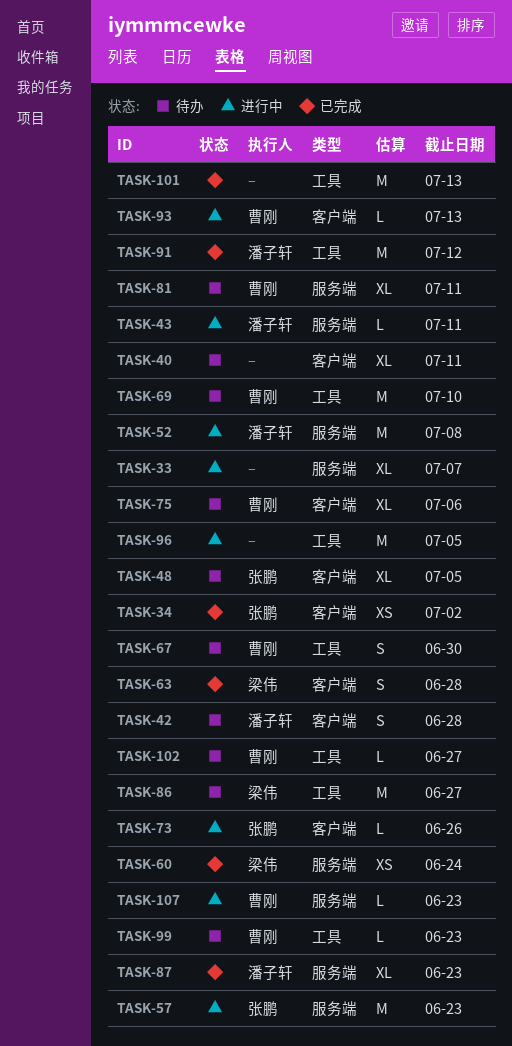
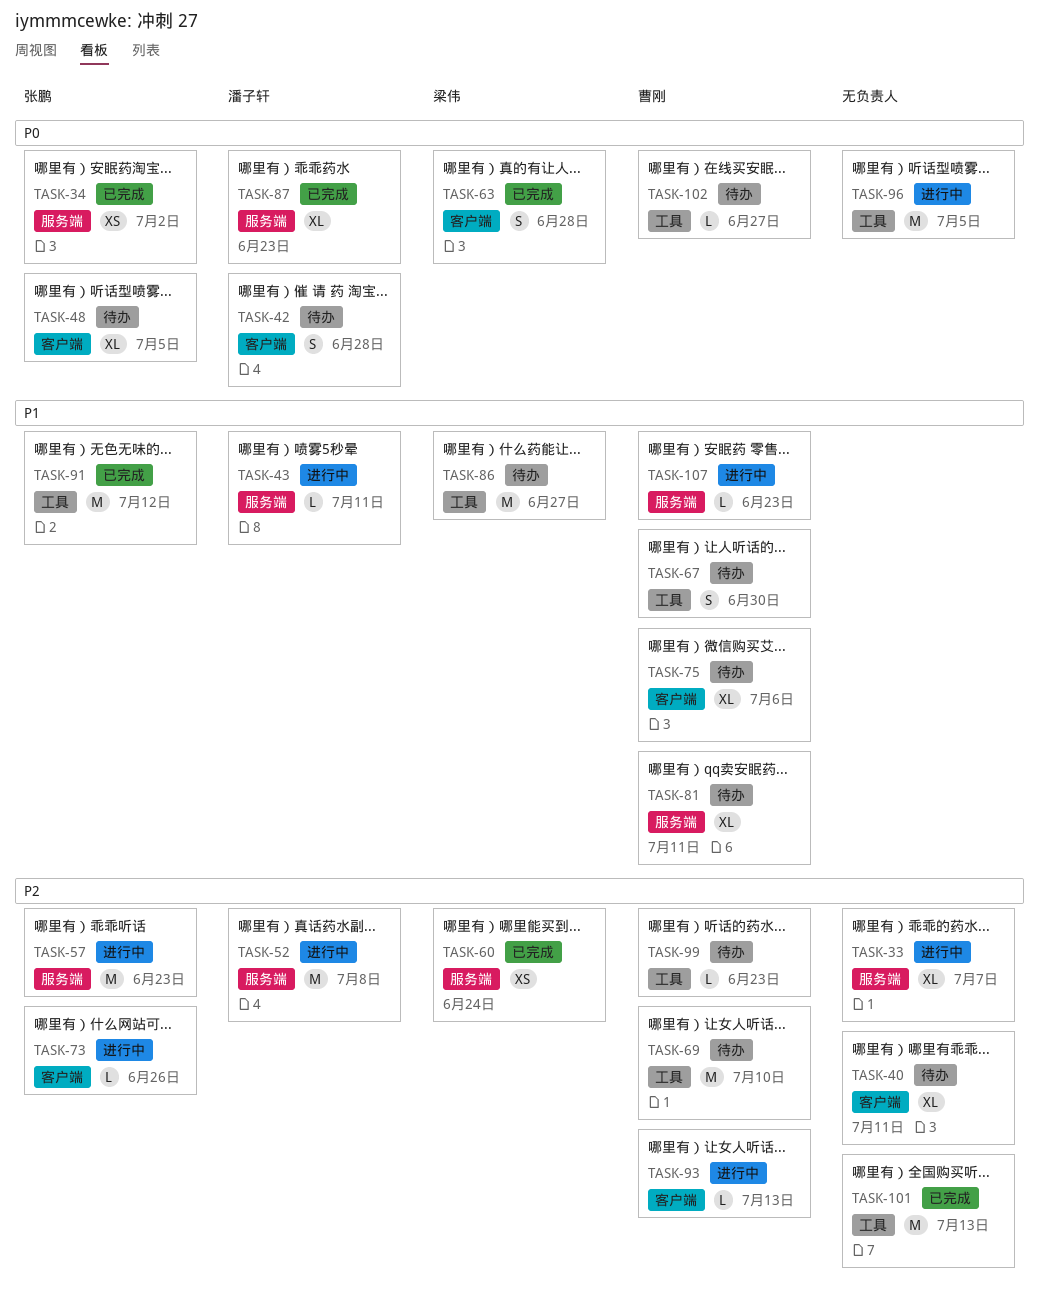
TASK-34, label: 客户端 -> 服务端
TASK-91, owner: 潘子轩 -> 张鹏

